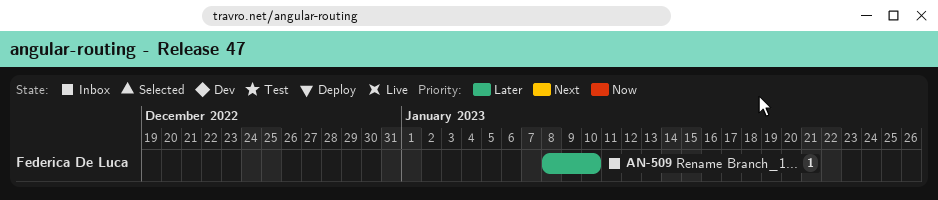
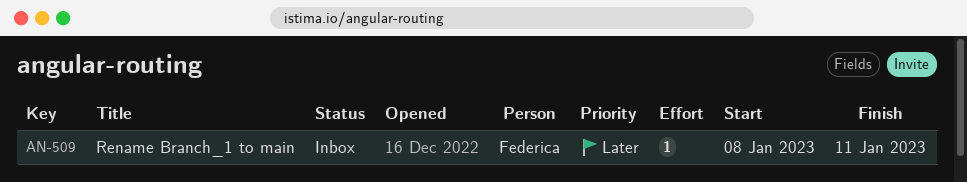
AN-509, due: Jan 10 -> Jan 11

